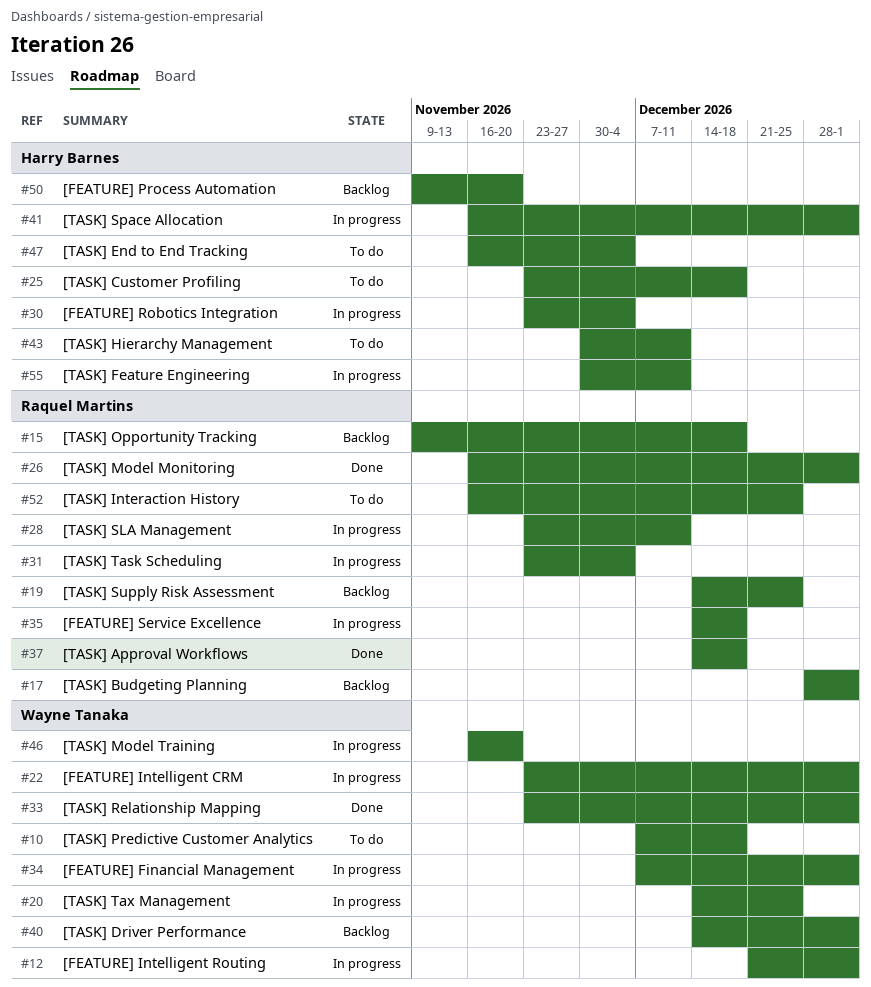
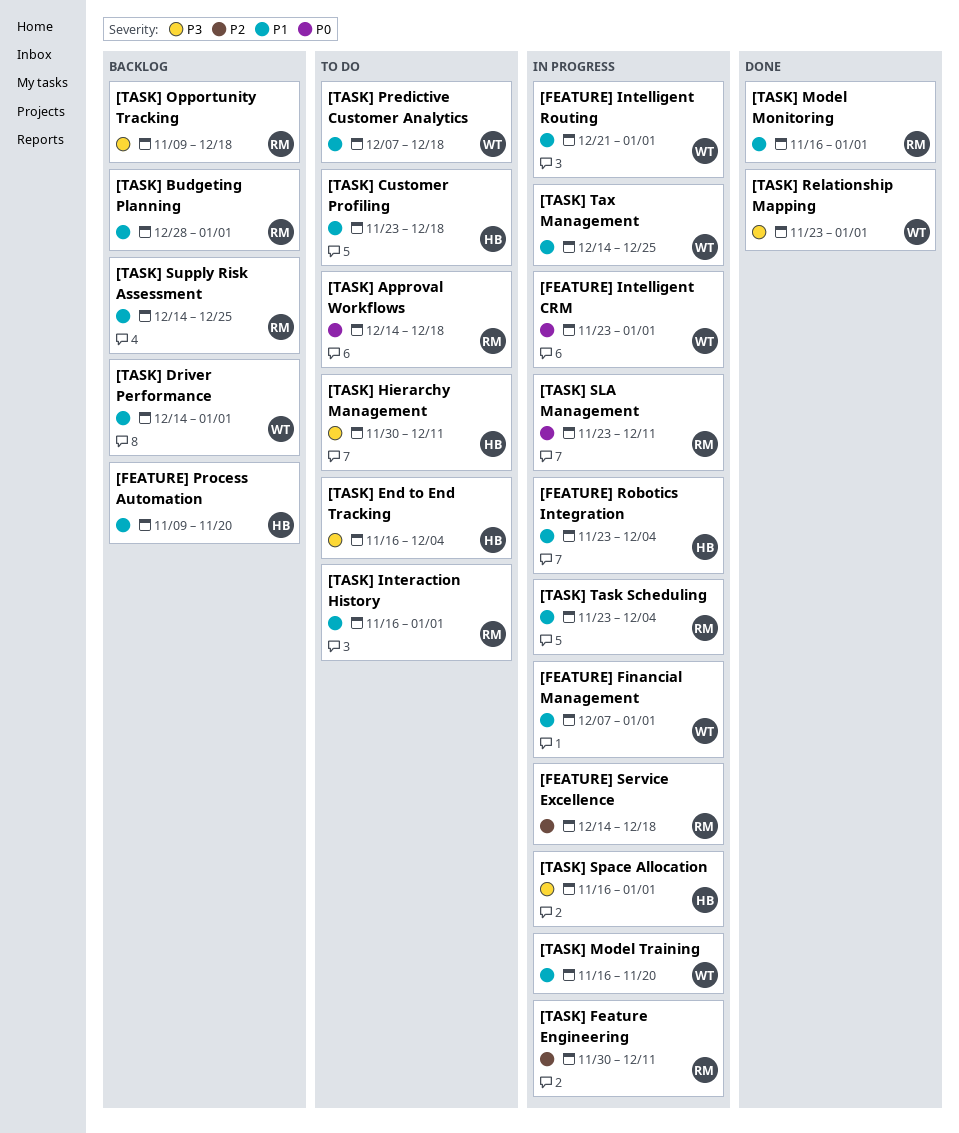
[TASK] Approval Workflows, status: Done -> To do
[TASK] Feature Engineering, owner: Harry Barnes -> Raquel Martins
[TASK] Interaction History, due: Dec 25 -> Jan 1

